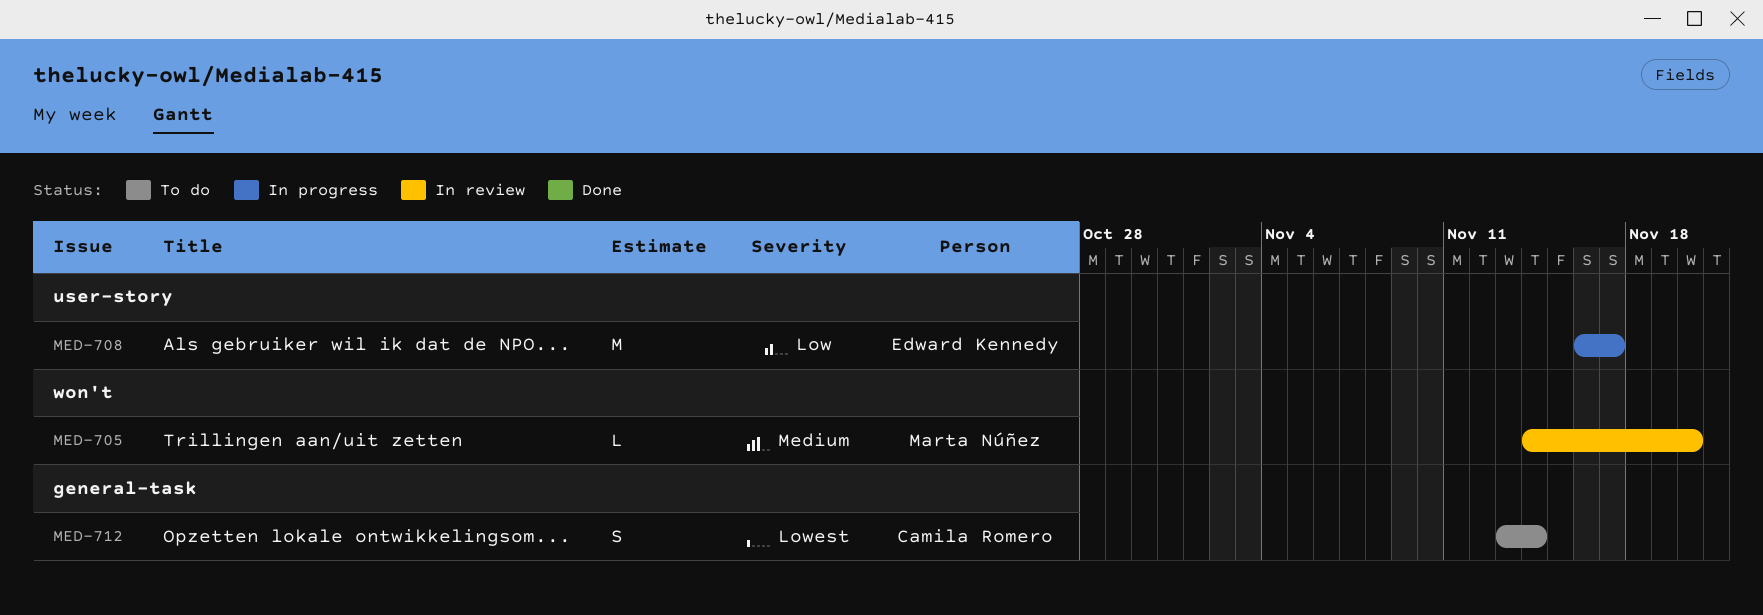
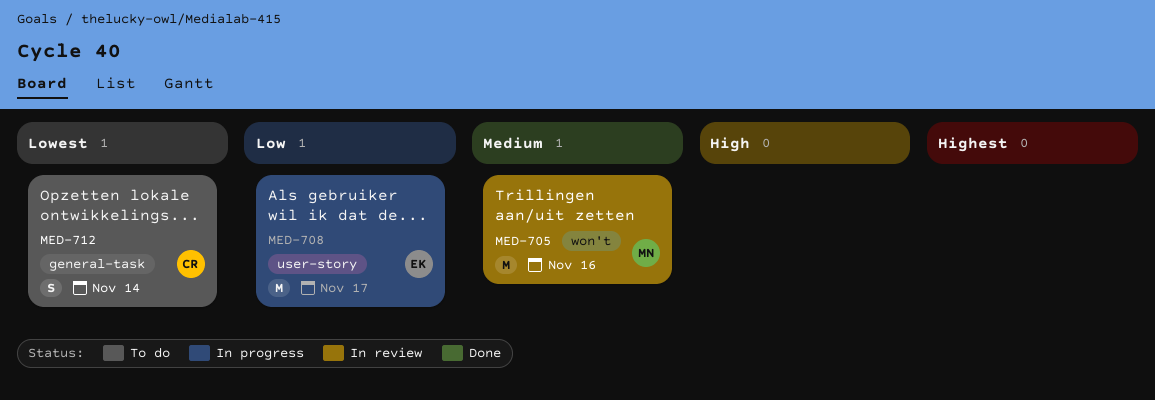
MED-705, estimate: L -> M
MED-705, due: Nov 20 -> Nov 16

